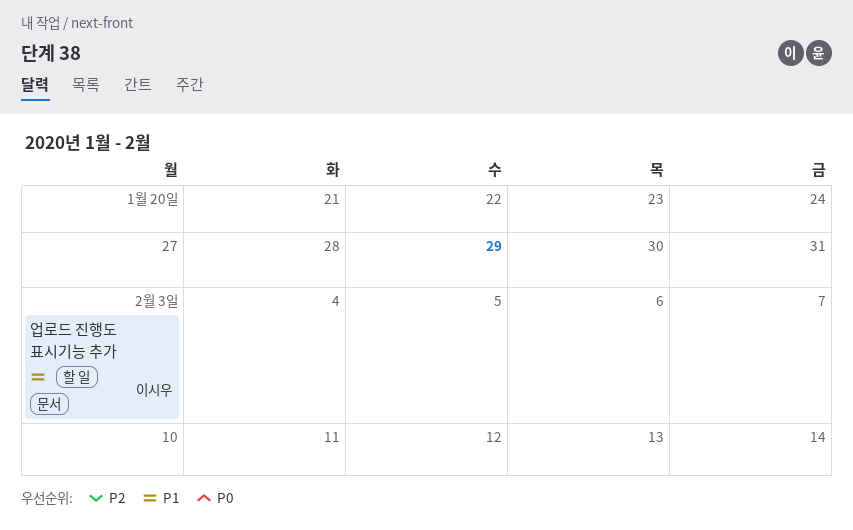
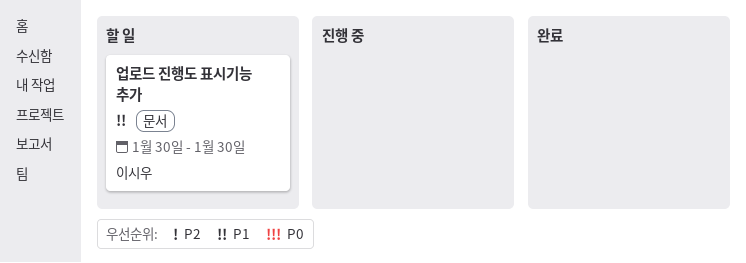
업로드 진행도 표시기능 추가, due: Feb 3 -> Jan 30

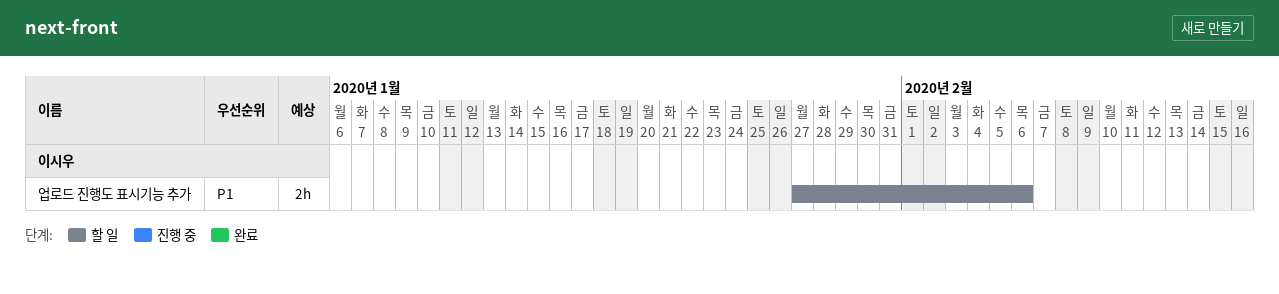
업로드 진행도 표시기능 추가, start: Jan 30 -> Jan 27
업로드 진행도 표시기능 추가, due: Jan 30 -> Feb 6

